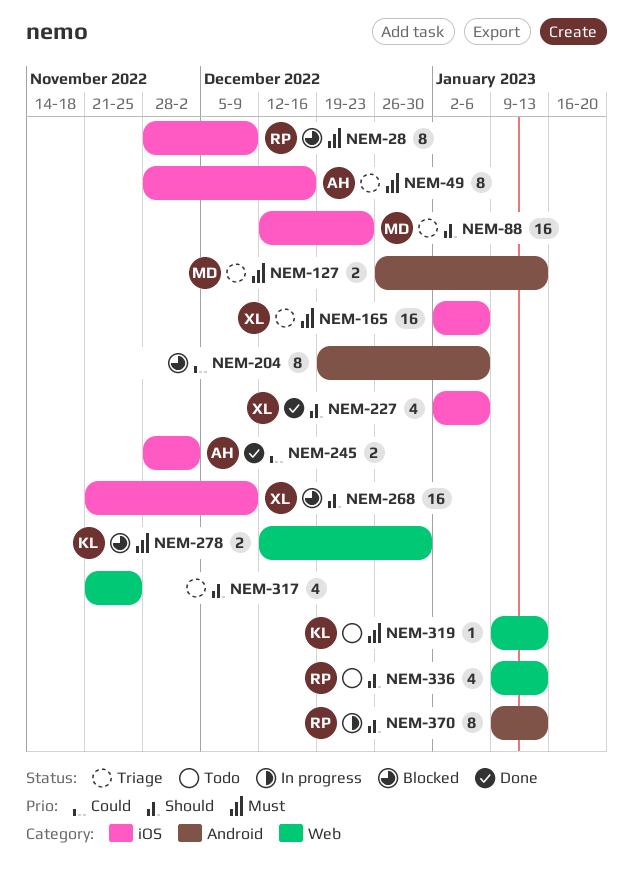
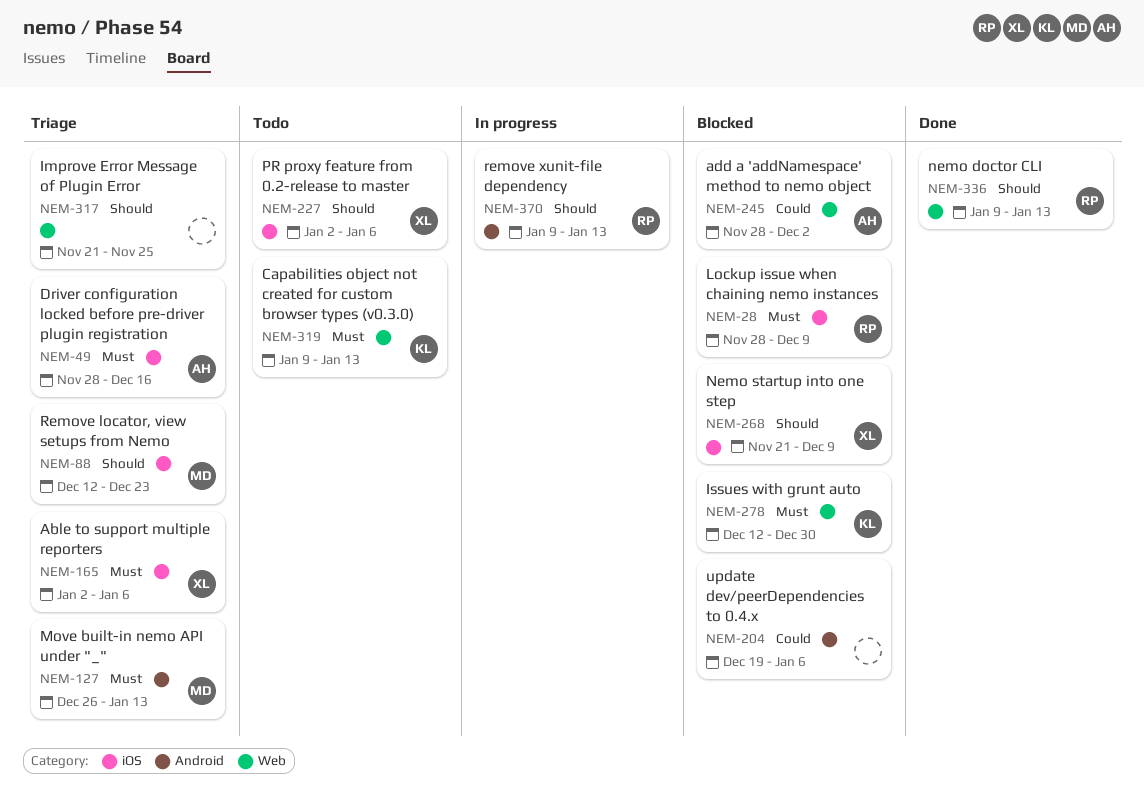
NEM-227, status: Done -> Todo
NEM-245, status: Done -> Blocked
NEM-245, label: iOS -> Web
NEM-336, status: Todo -> Done

